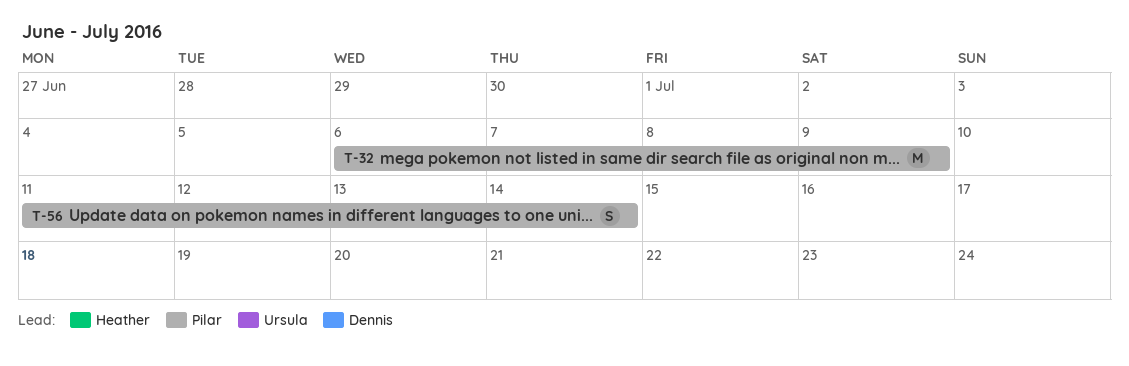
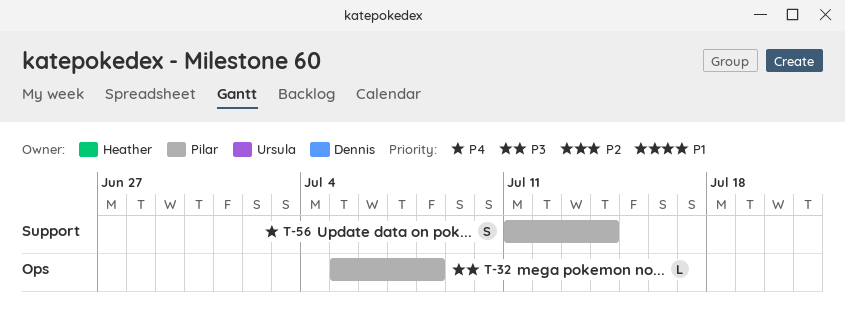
T-32, estimate: M -> L
T-32, start: Jul 6 -> Jul 5
T-32, due: Jul 9 -> Jul 8

